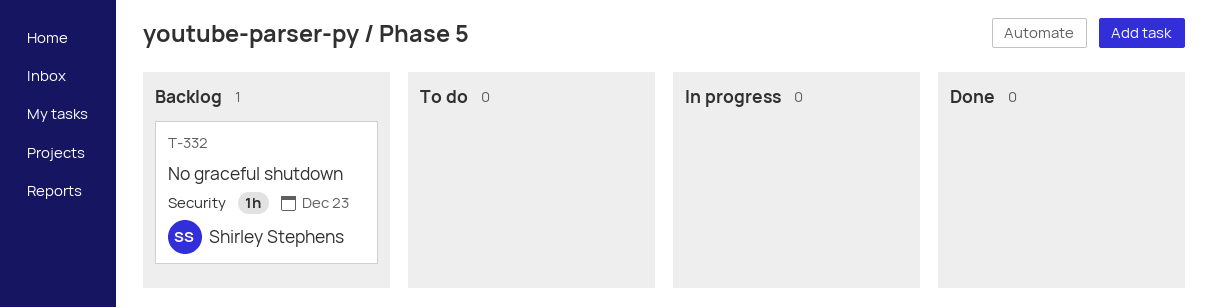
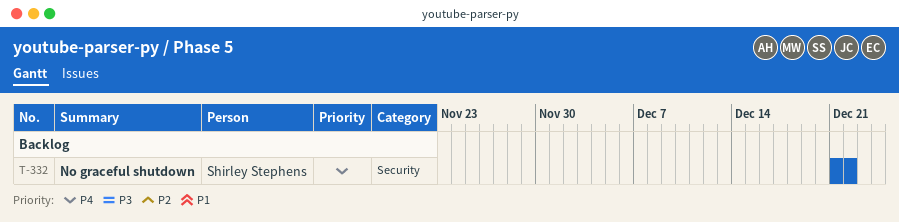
T-332, due: Dec 23 -> Dec 22

